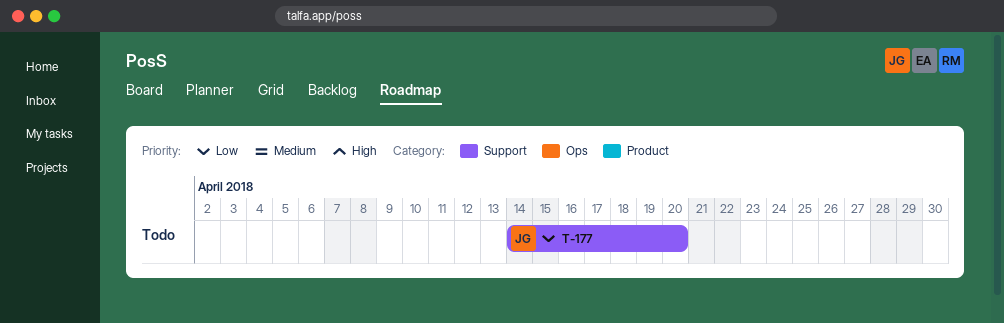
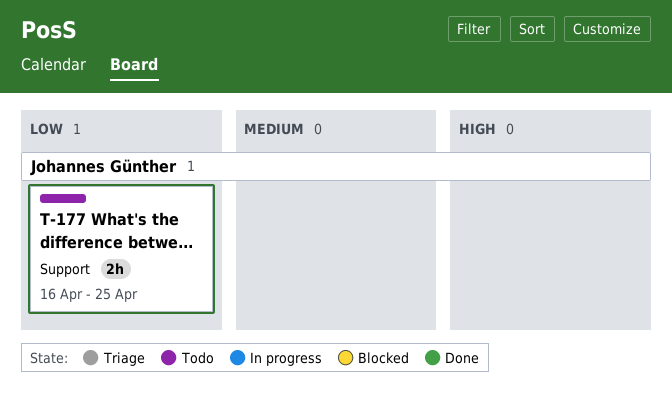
T-177, start: Apr 14 -> Apr 16
T-177, due: Apr 20 -> Apr 25

